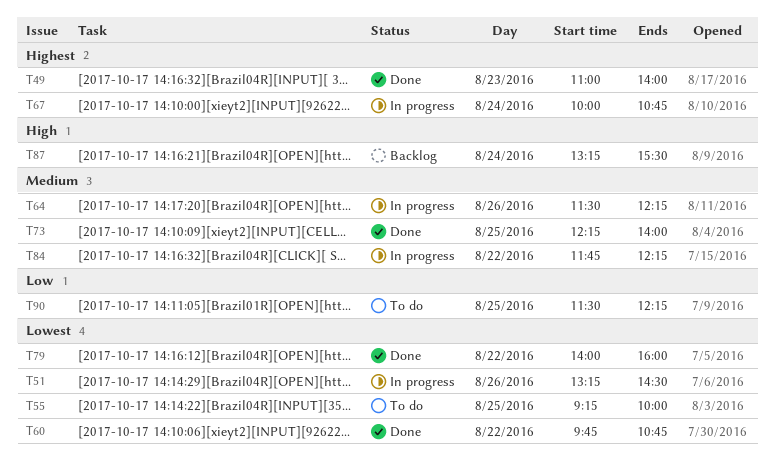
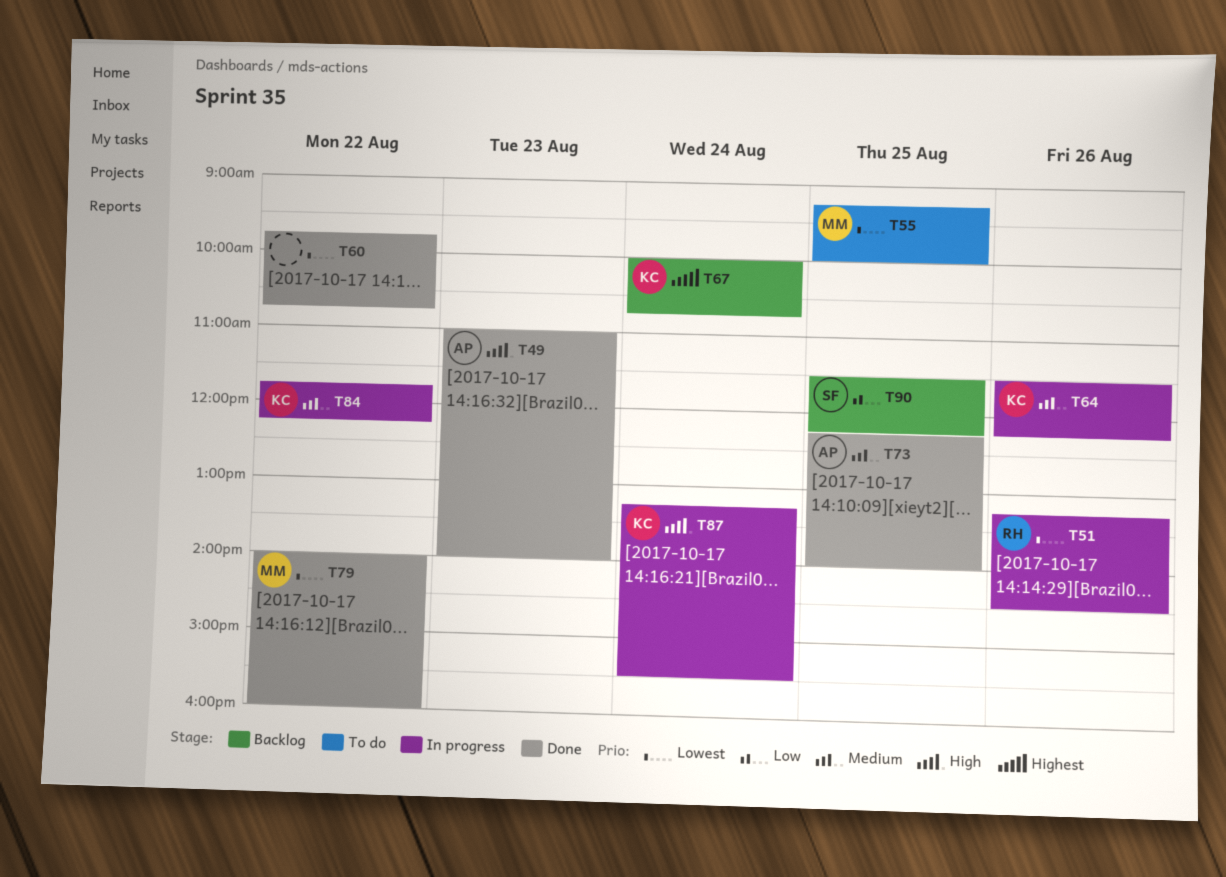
T49, priority: Highest -> High
T67, status: In progress -> Backlog
T87, status: Backlog -> In progress
T90, status: To do -> Backlog

